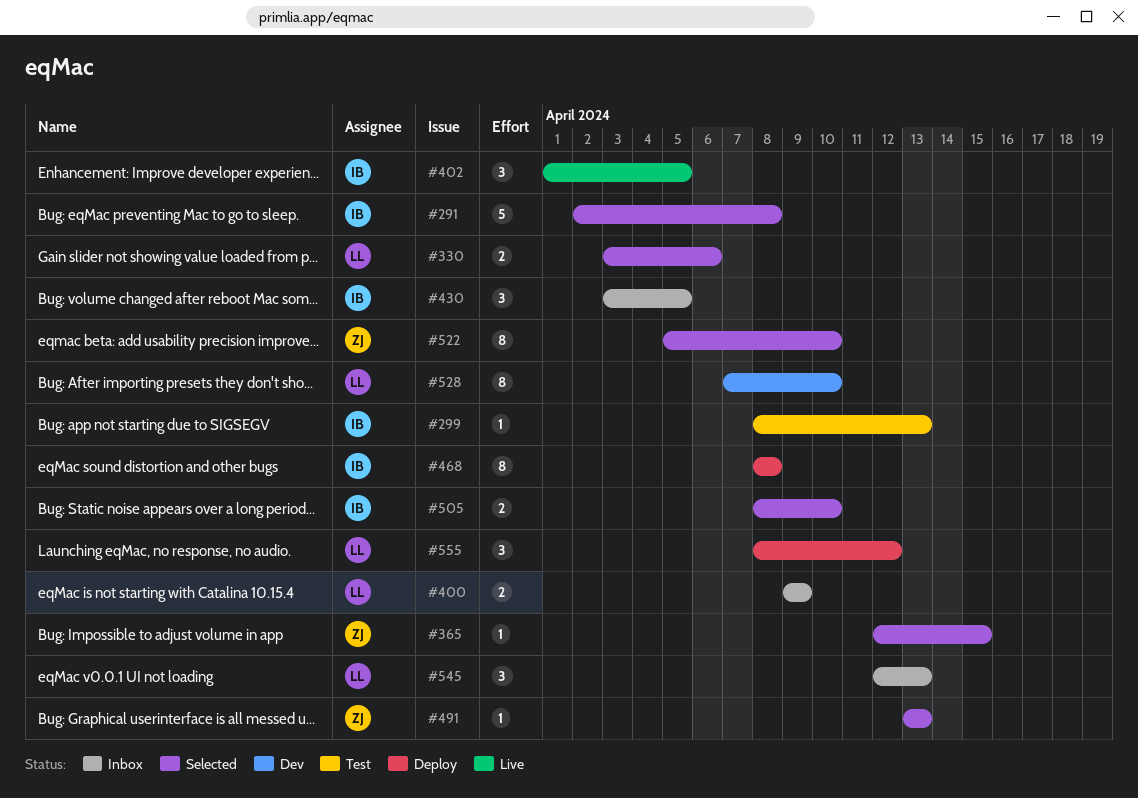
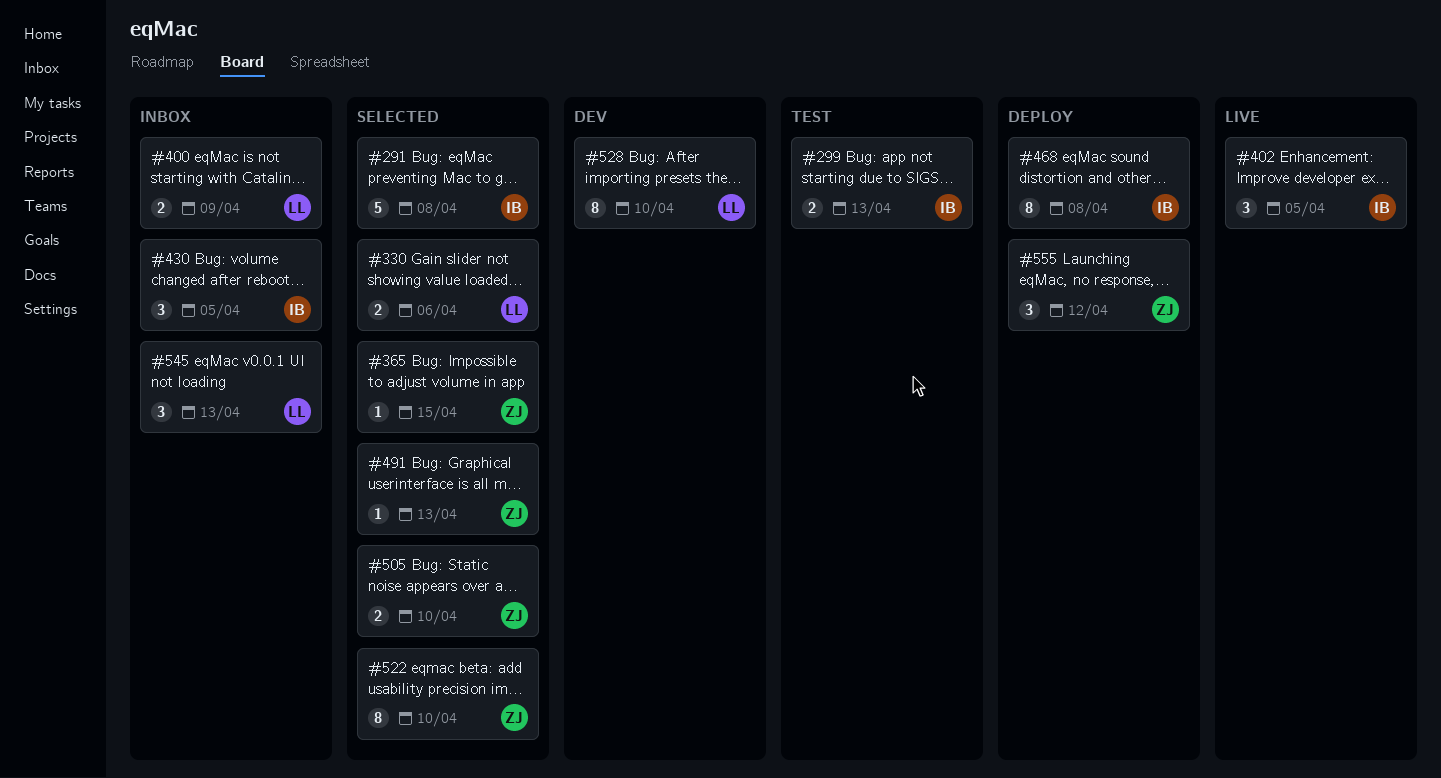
#299, estimate: 1 -> 2
#505, owner: IB -> ZJ
#555, owner: LL -> ZJ

